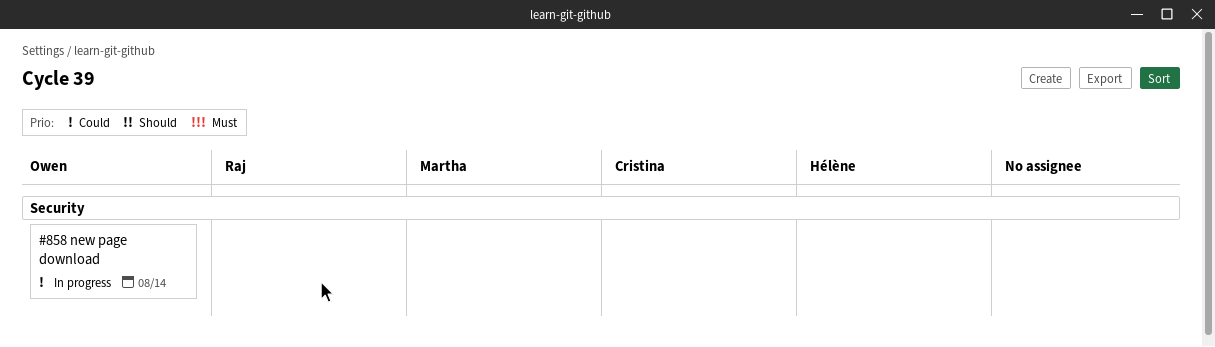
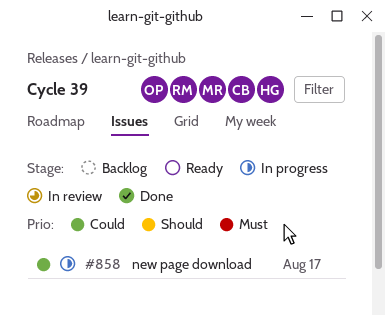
#858, due: Aug 14 -> Aug 17

